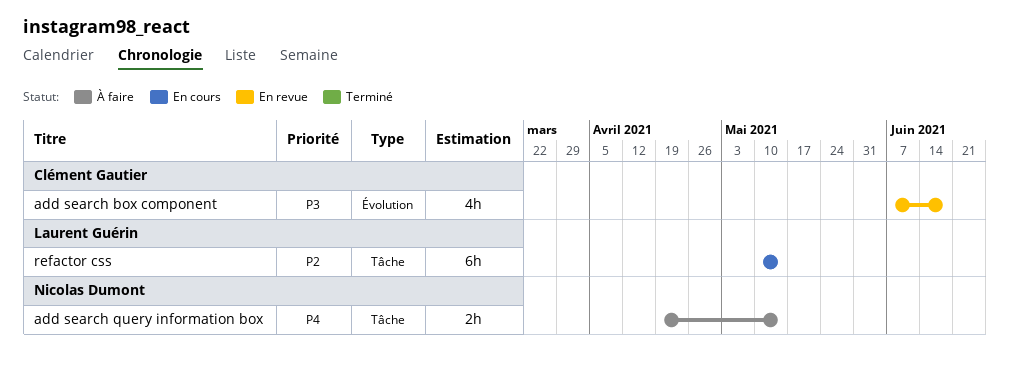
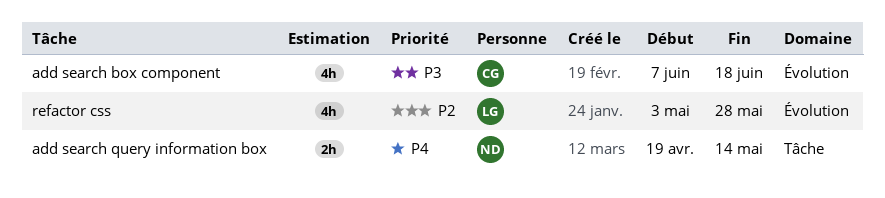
refactor css, label: Tâche -> Évolution
refactor css, estimate: 6h -> 4h
refactor css, start: May 10 -> May 3
refactor css, due: May 14 -> May 28

